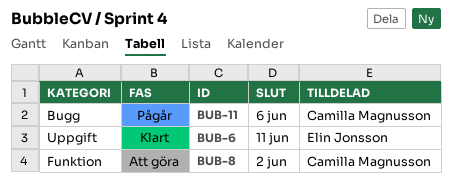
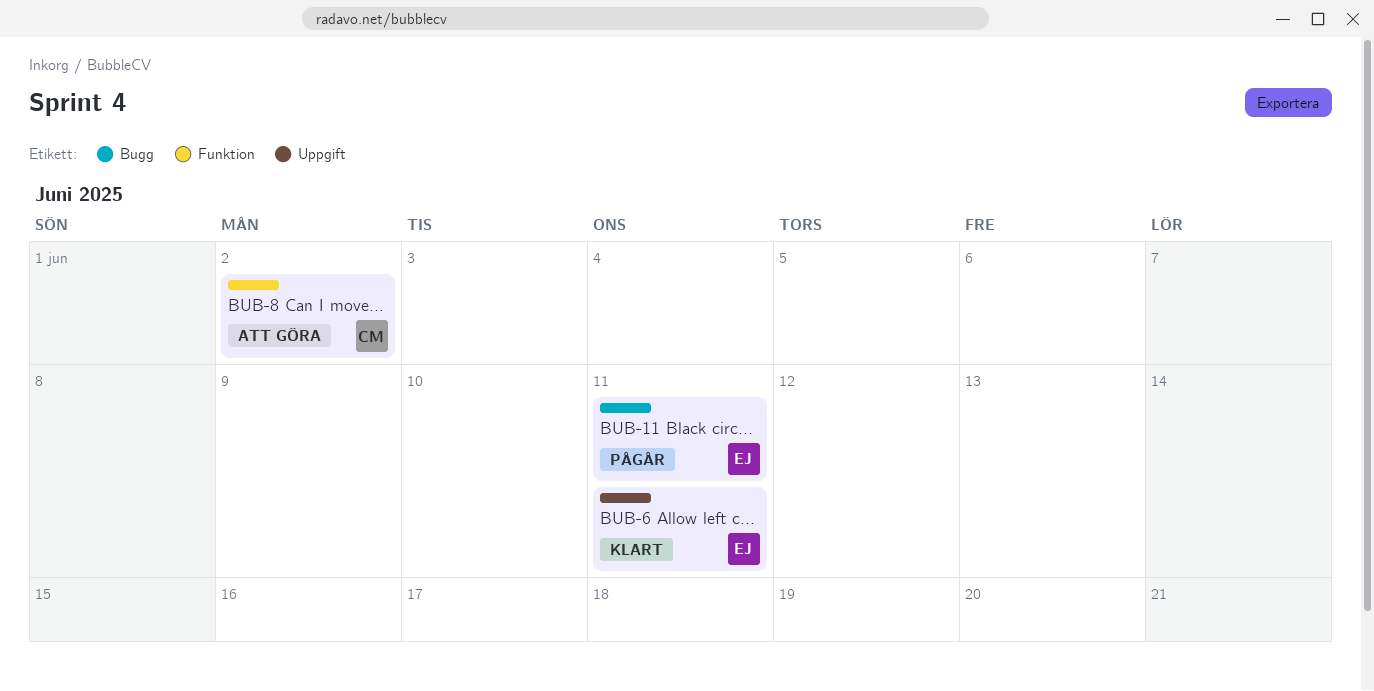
BUB-11, owner: Camilla Magnusson -> Elin Jonsson
BUB-11, due: Jun 6 -> Jun 11

